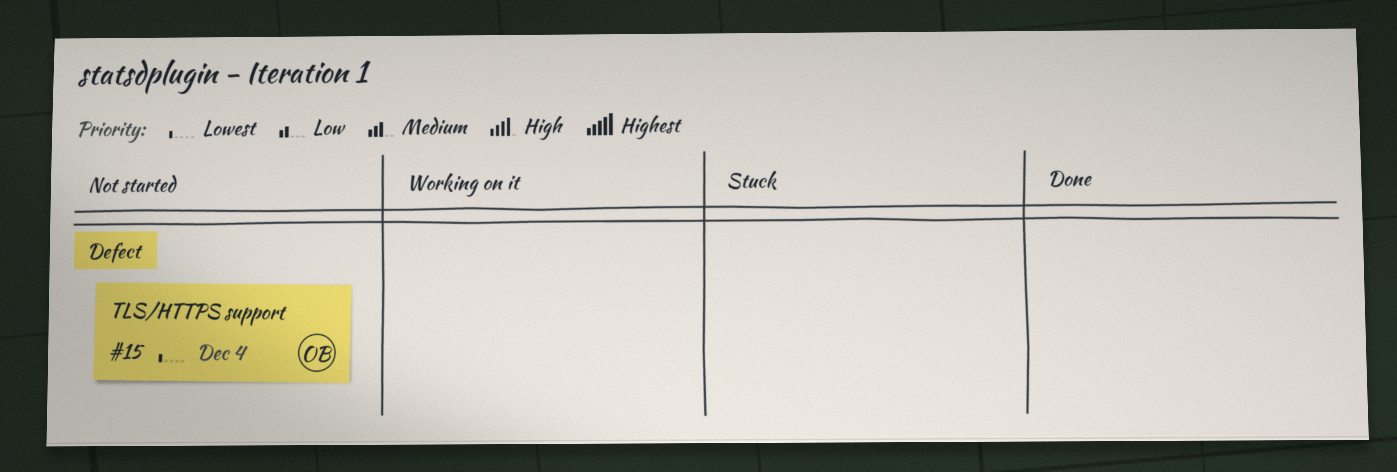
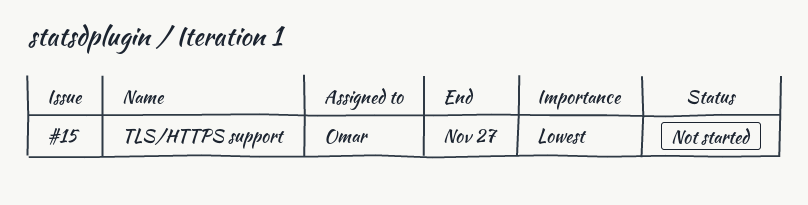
#15, due: Dec 4 -> Nov 27

